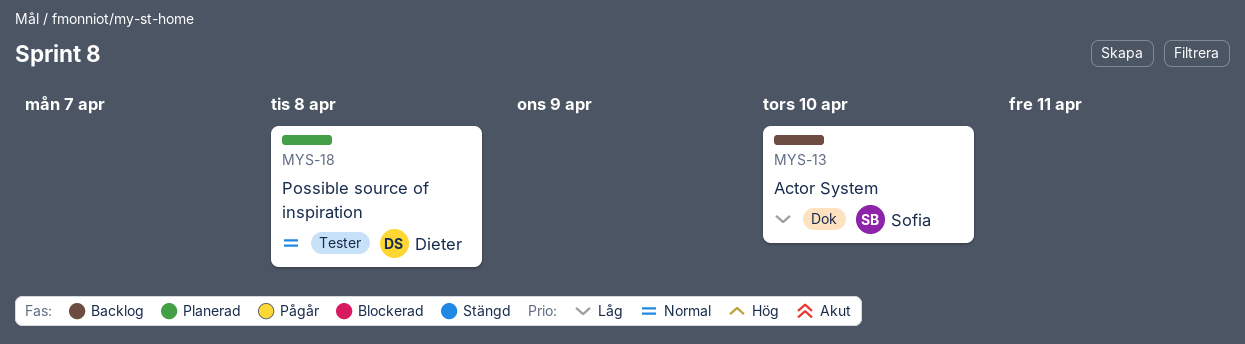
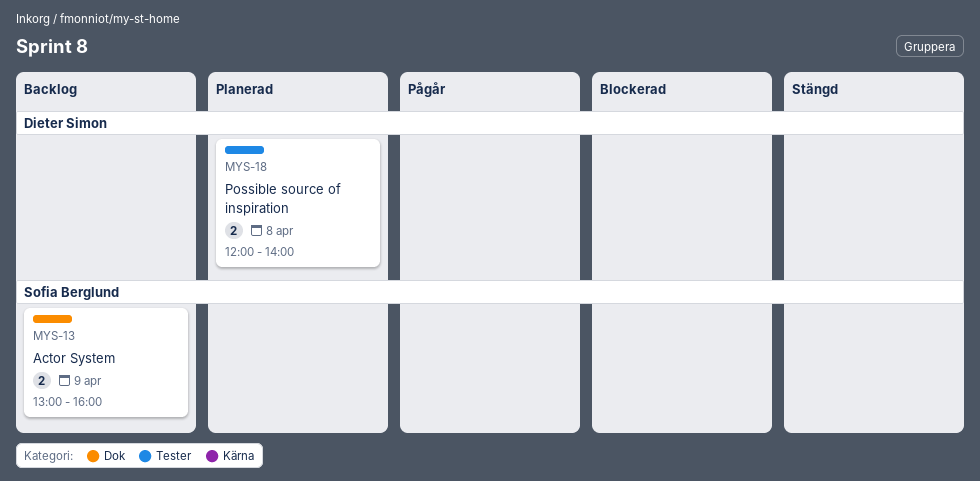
MYS-13, day: Apr 10 -> Apr 9

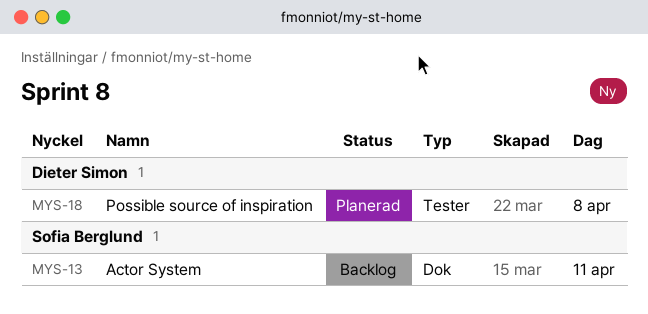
MYS-13, day: Apr 9 -> Apr 11

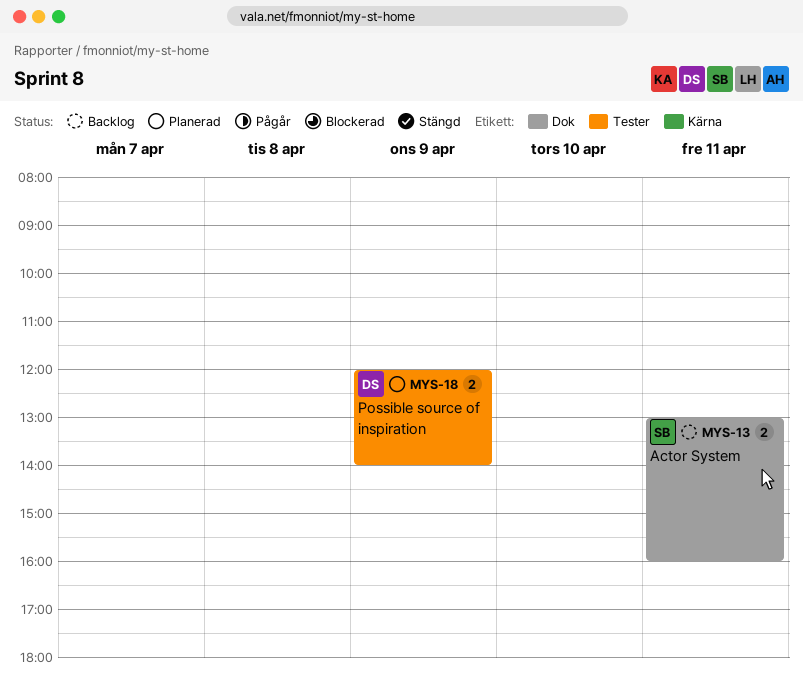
MYS-18, day: Apr 8 -> Apr 9

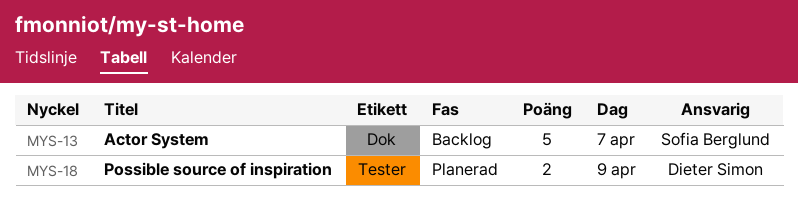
MYS-13, estimate: 2 -> 5
MYS-13, day: Apr 11 -> Apr 7

